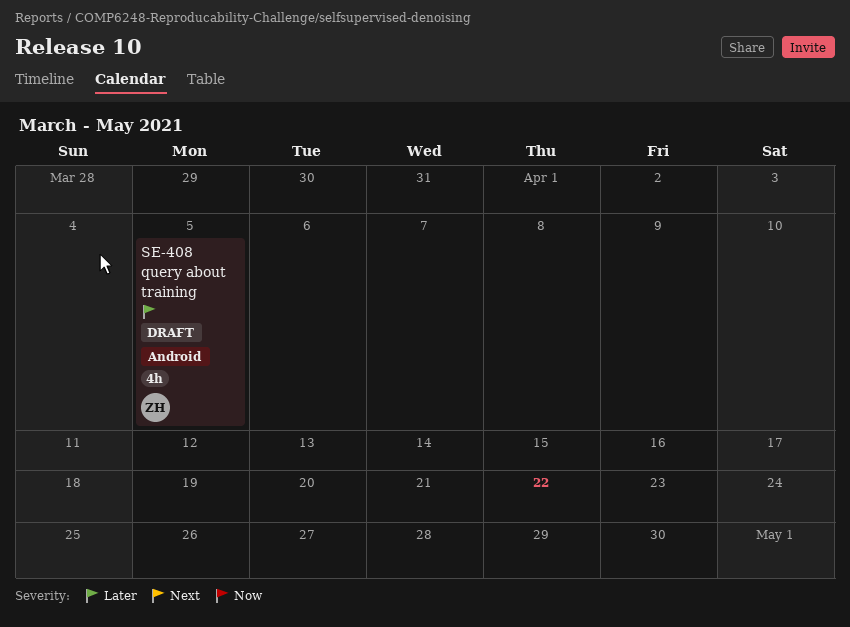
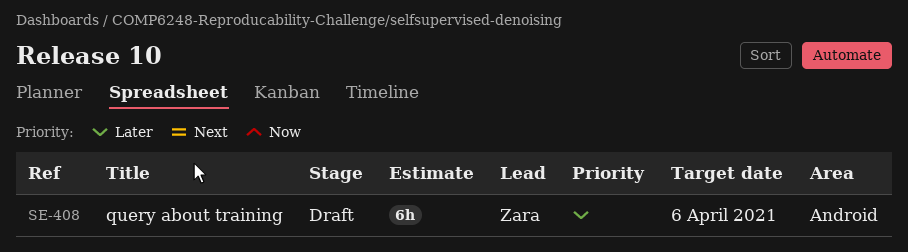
SE-408, estimate: 4h -> 6h
SE-408, due: Apr 5 -> Apr 6

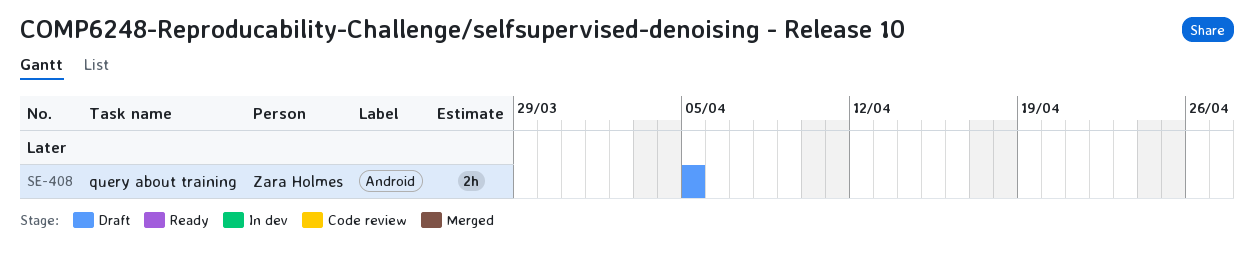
SE-408, estimate: 6h -> 2h
SE-408, due: Apr 6 -> Apr 5

